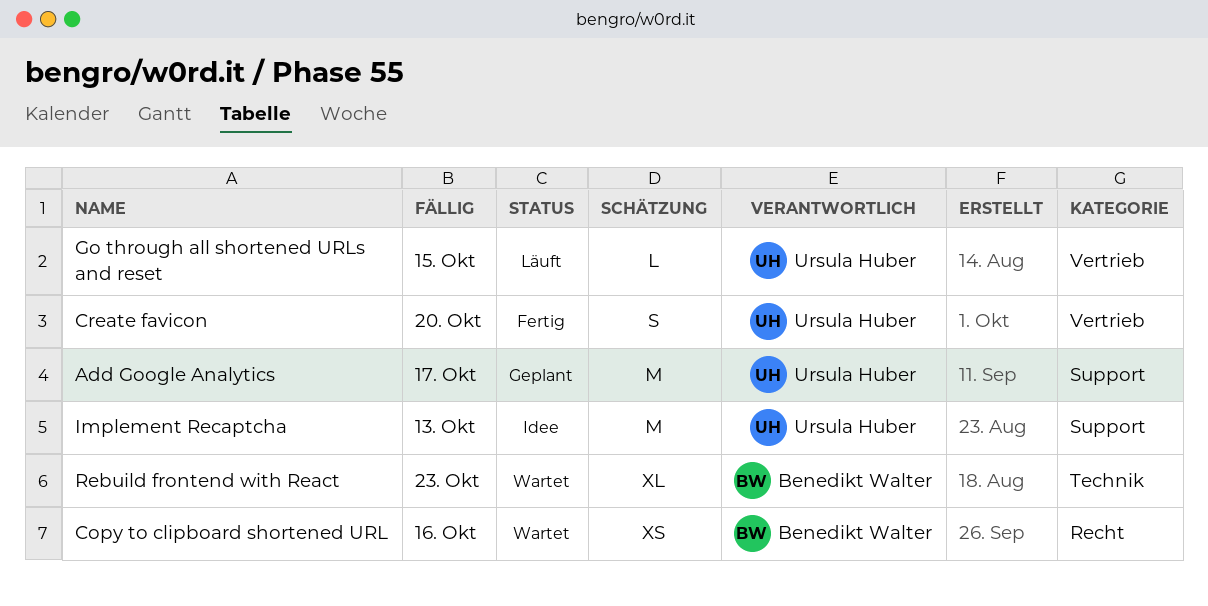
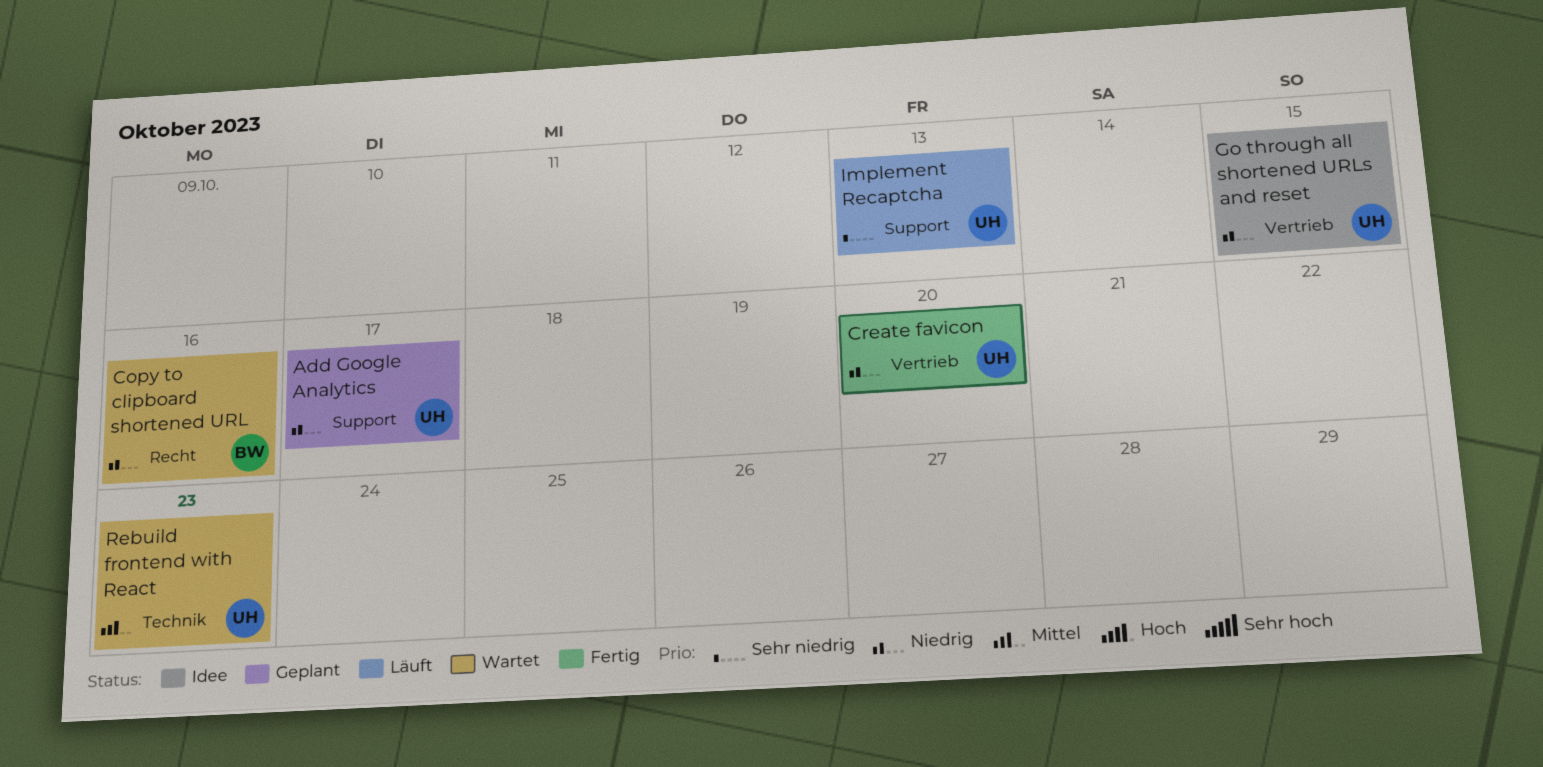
Go through all shortened URLs and reset, status: Läuft -> Idee
Implement Recaptcha, status: Idee -> Läuft
Rebuild frontend with React, owner: Benedikt Walter -> Ursula Huber

